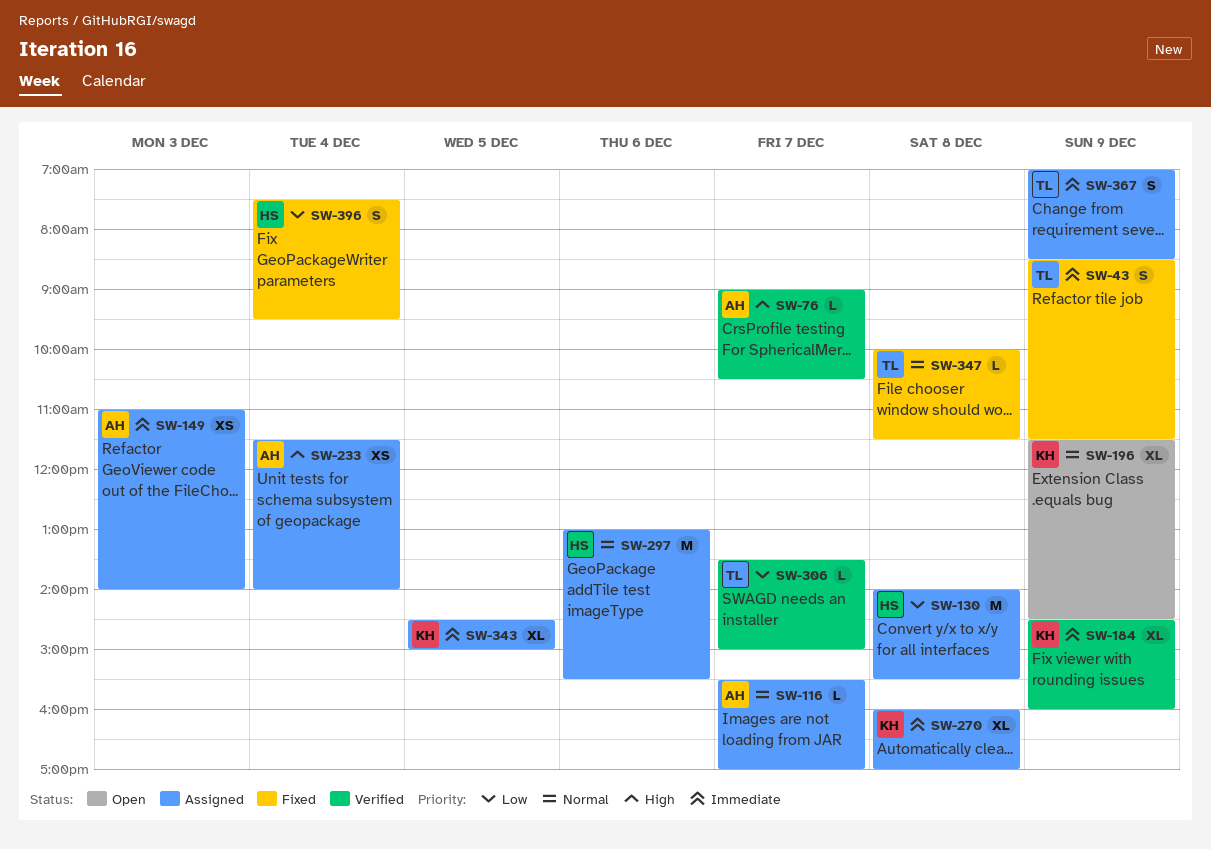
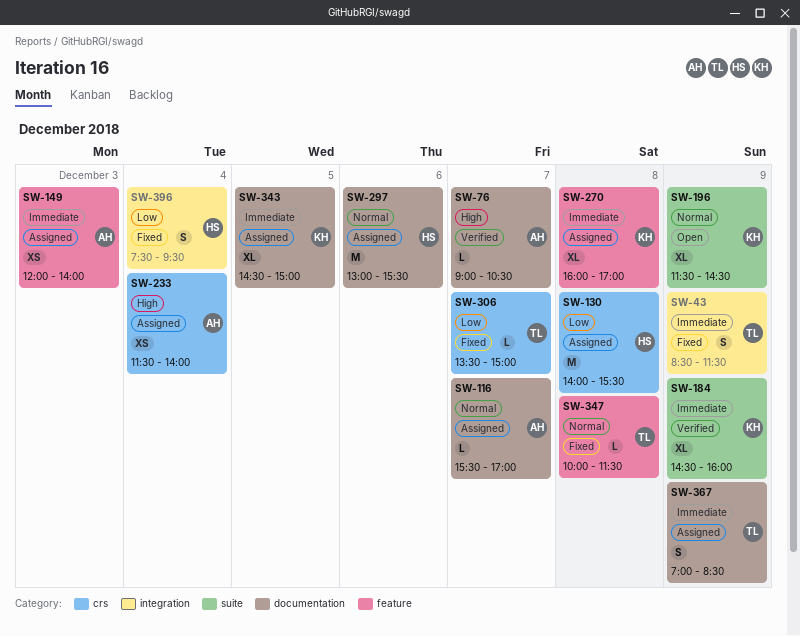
SW-149, begins: 11:00 -> 12:00
SW-306, status: Verified -> Fixed

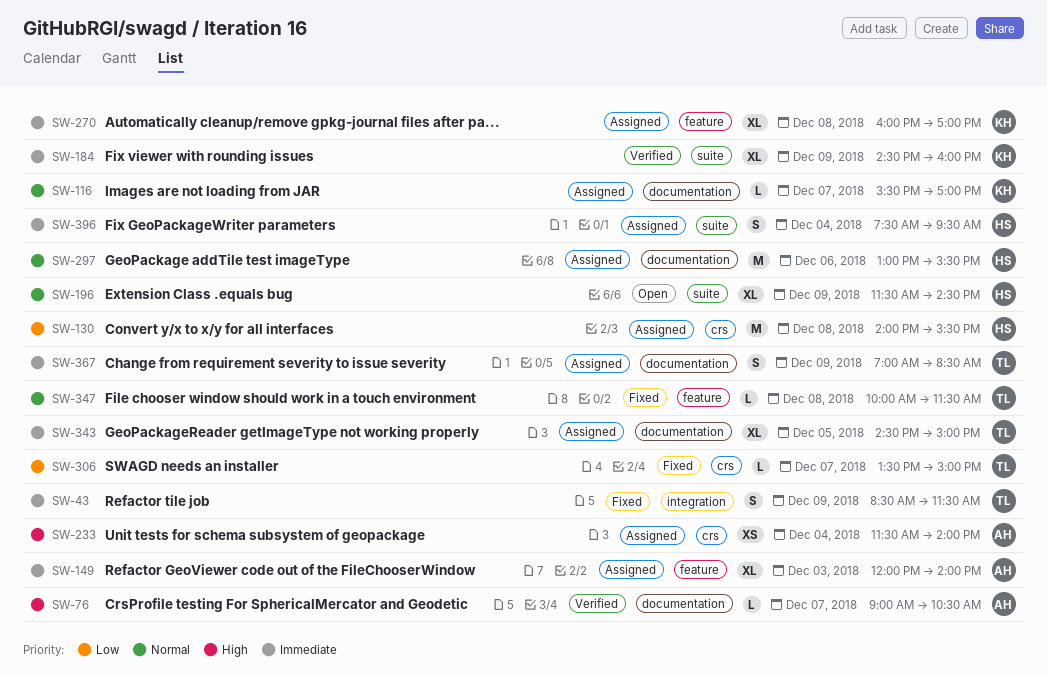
SW-116, owner: AH -> KH
SW-149, estimate: XS -> XL
SW-196, owner: KH -> HS
SW-343, owner: KH -> TL
SW-396, status: Fixed -> Assigned
SW-396, priority: Low -> Immediate
SW-396, label: integration -> suite

